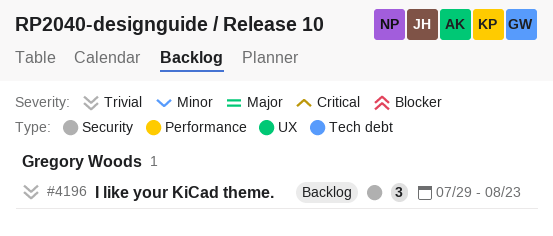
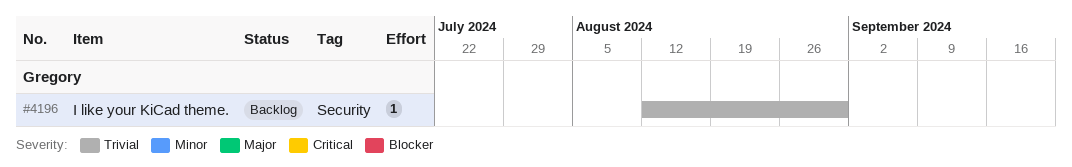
#4196, estimate: 3 -> 1
#4196, start: Jul 29 -> Aug 12
#4196, due: Aug 23 -> Aug 30

